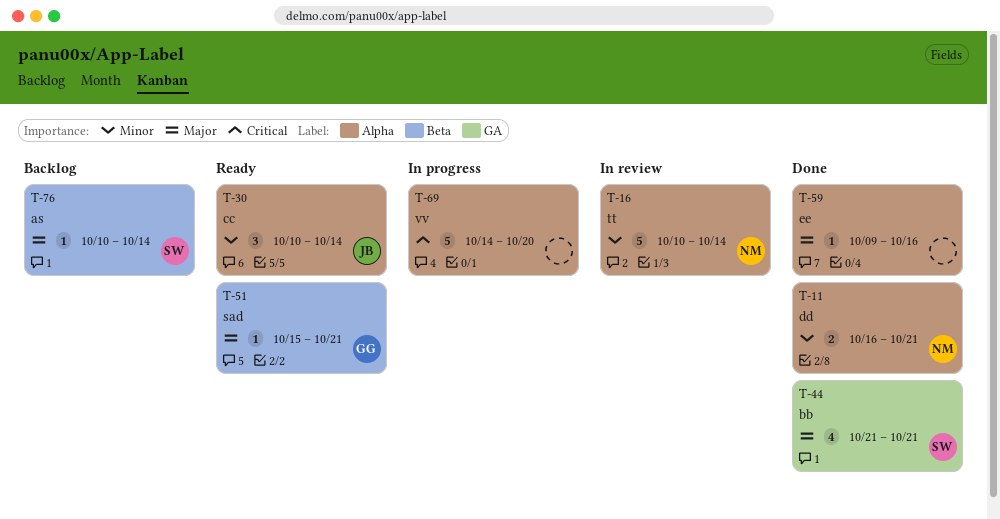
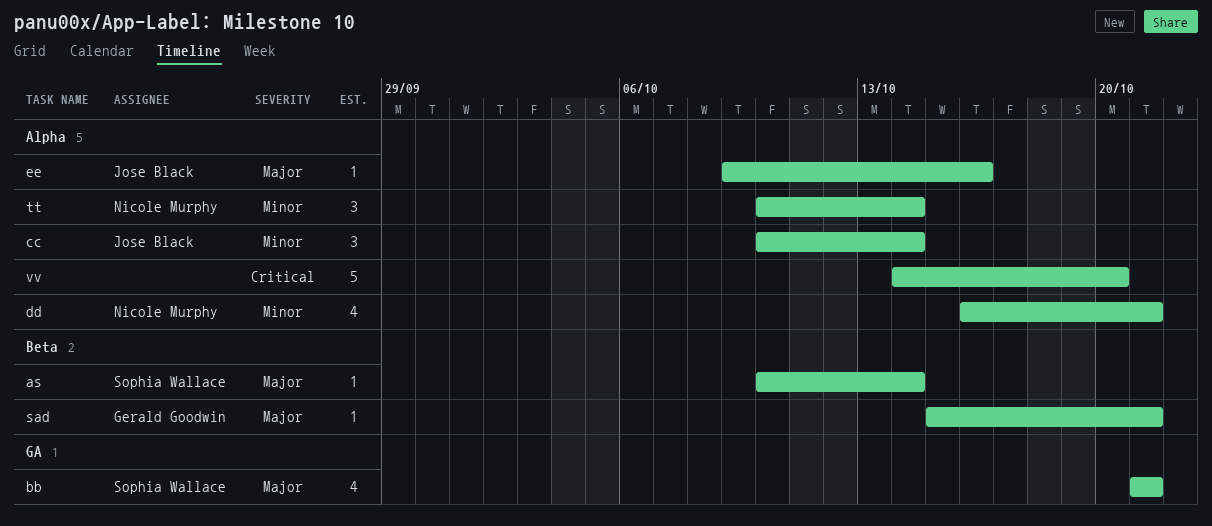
dd, estimate: 2 -> 4
ee, owner: none -> Jose Black
tt, estimate: 5 -> 3

